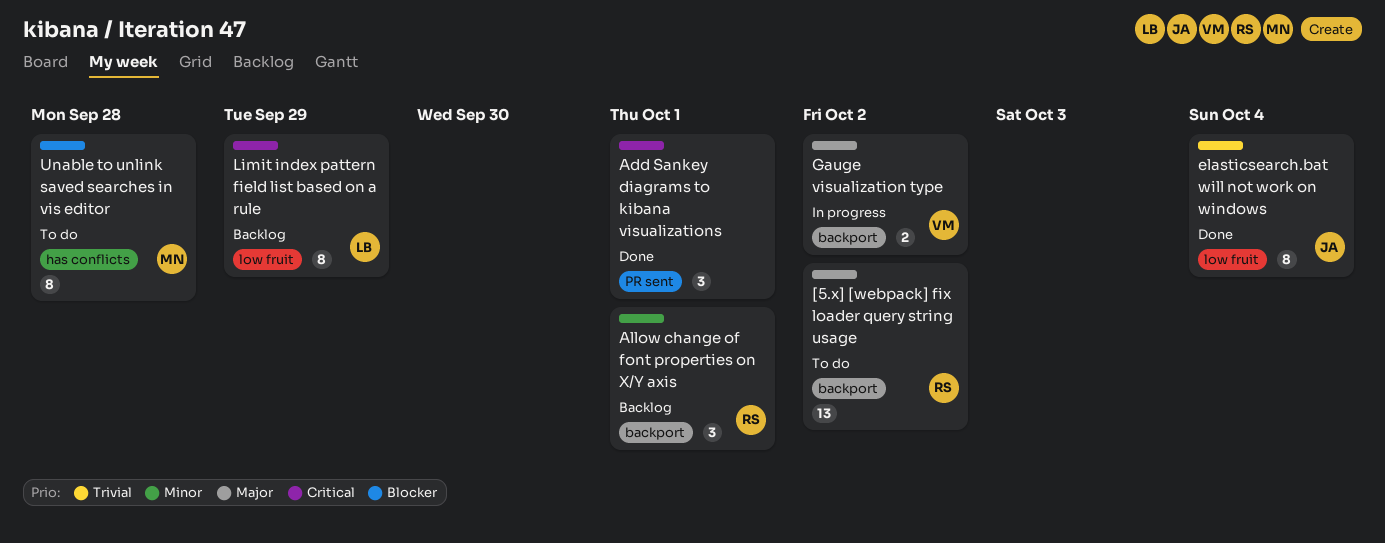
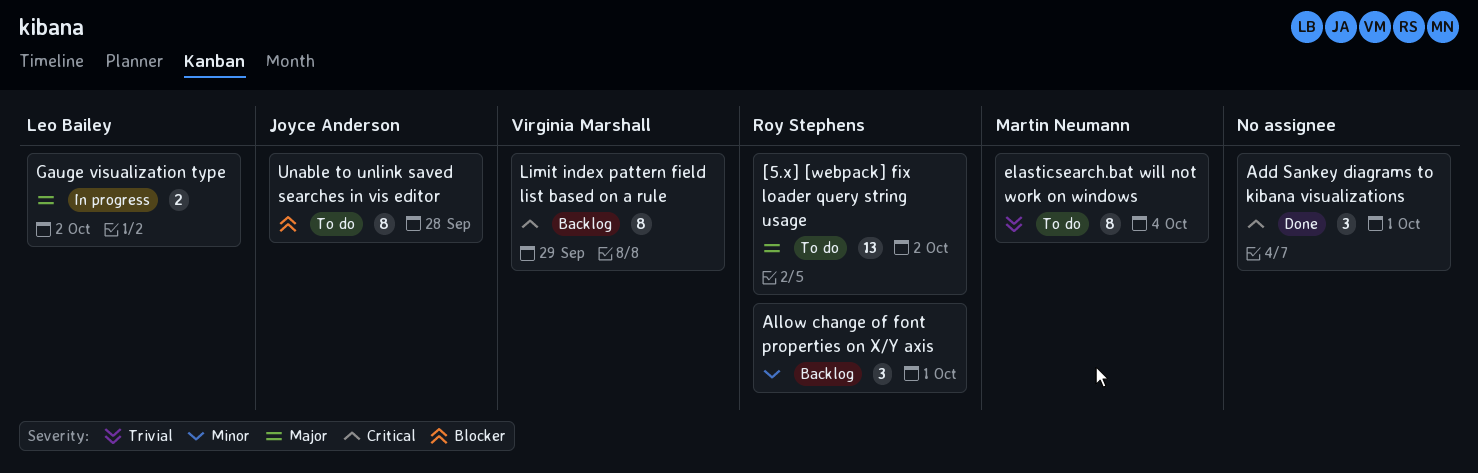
elasticsearch.bat will not work on windows, status: Done -> To do
elasticsearch.bat will not work on windows, owner: Joyce Anderson -> Martin Neumann
Gauge visualization type, owner: Virginia Marshall -> Leo Bailey
Limit index pattern field list based on a rule, owner: Leo Bailey -> Virginia Marshall
Unable to unlink saved searches in vis editor, owner: Martin Neumann -> Joyce Anderson

